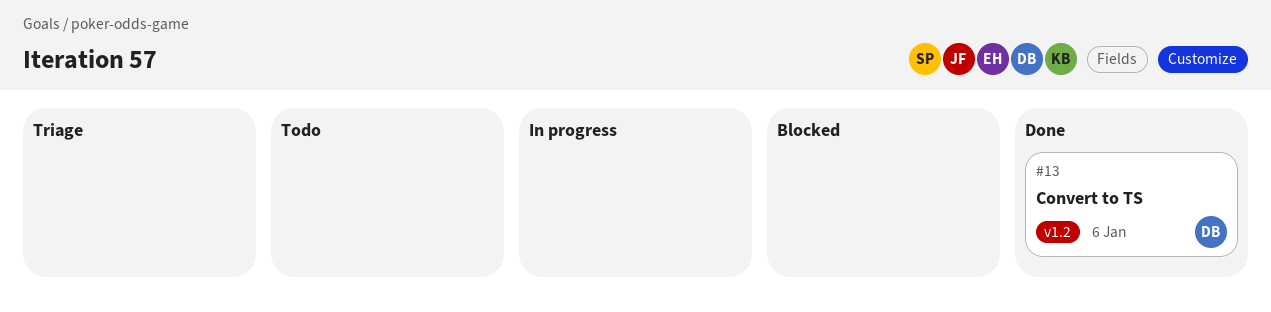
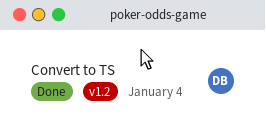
Convert to TS, due: Jan 6 -> Jan 4

